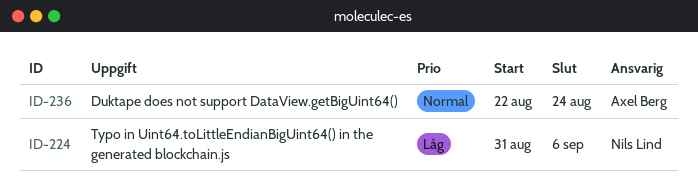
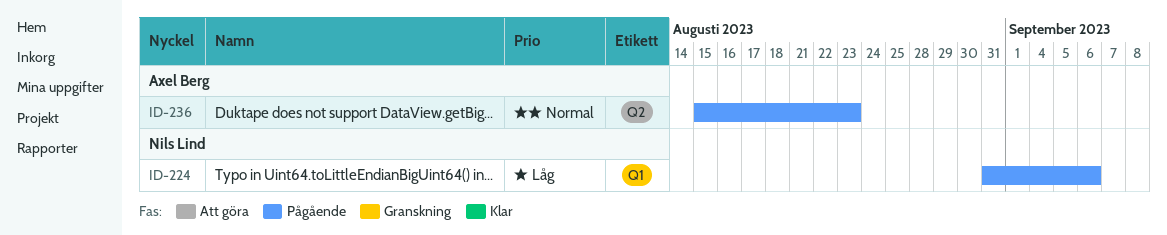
ID-236, start: Aug 22 -> Aug 15
ID-236, due: Aug 24 -> Aug 23

